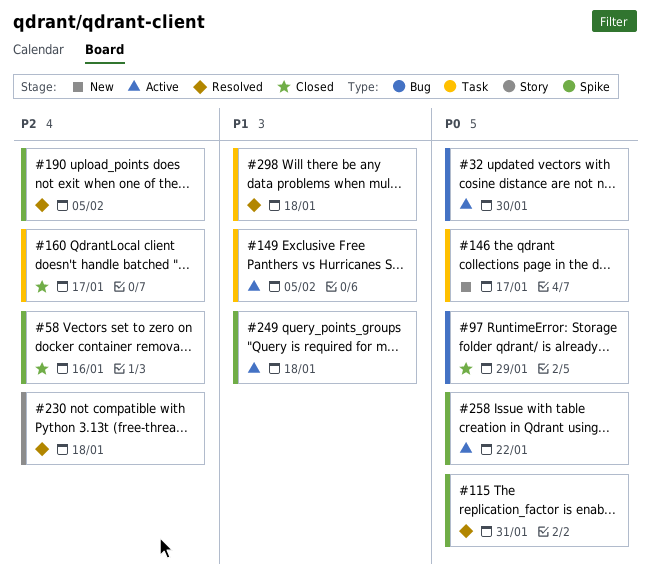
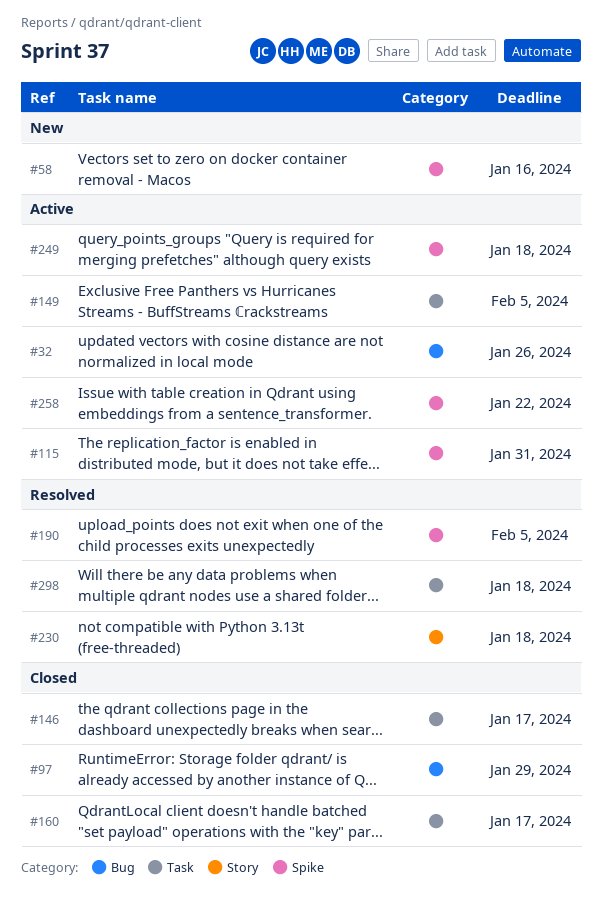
#32, due: Jan 30 -> Jan 26
#58, status: Closed -> New
#115, status: Resolved -> Active
#146, status: New -> Closed

